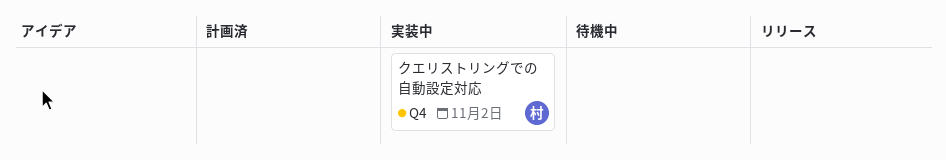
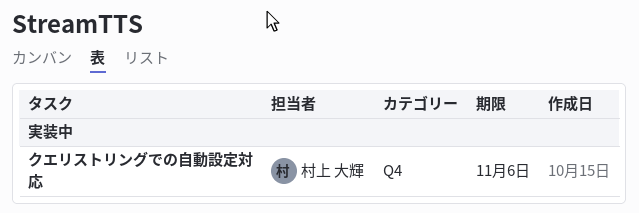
クエリストリングでの自動設定対応, due: Nov 2 -> Nov 6

